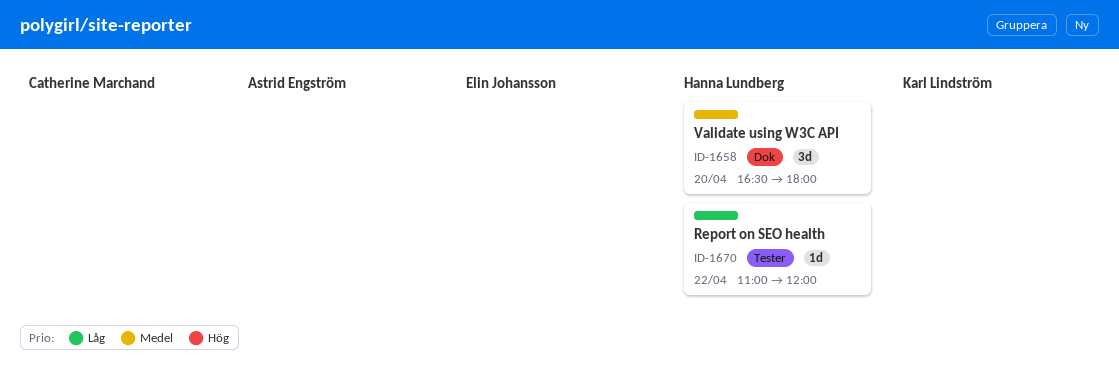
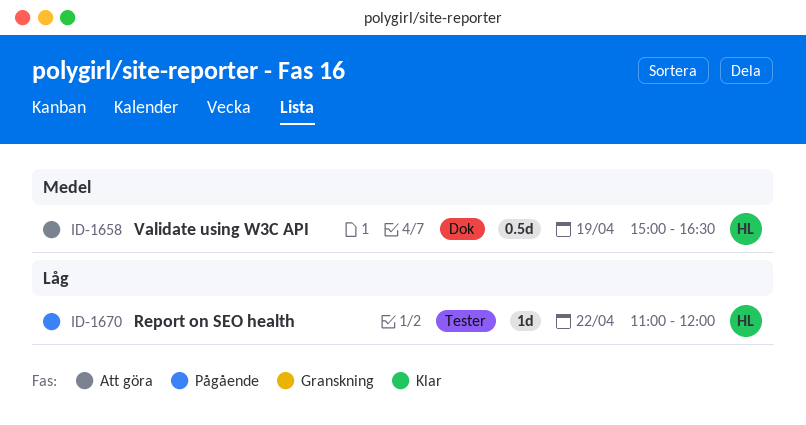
ID-1658, estimate: 3d -> 0.5d
ID-1658, day: Apr 20 -> Apr 19
ID-1658, begins: 16:30 -> 15:00
ID-1658, ends: 18:00 -> 16:30

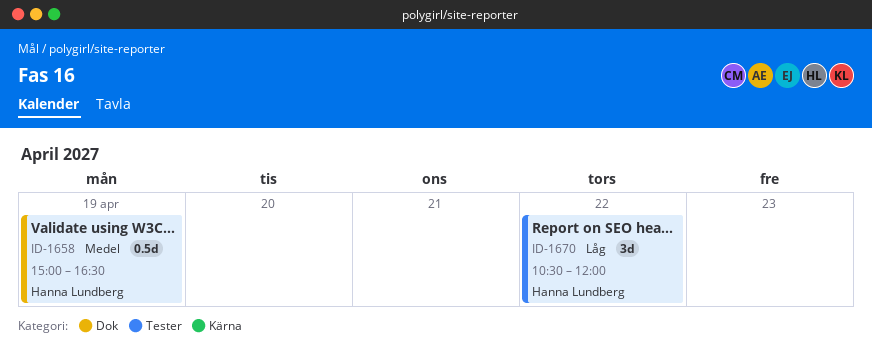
ID-1670, estimate: 1d -> 3d
ID-1670, begins: 11:00 -> 10:30

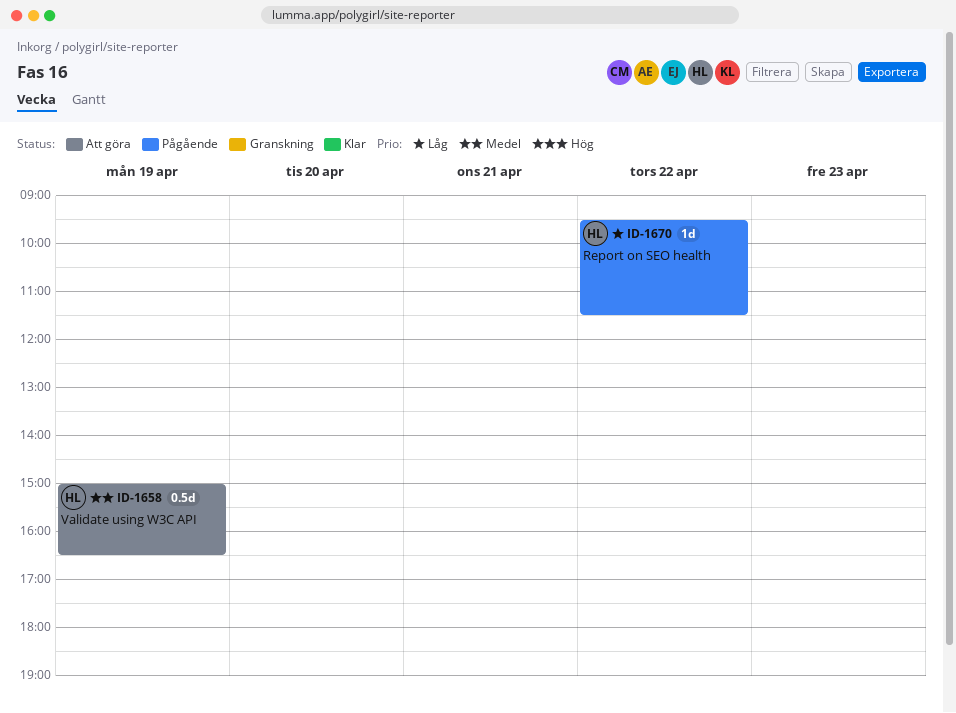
ID-1670, estimate: 3d -> 1d
ID-1670, begins: 10:30 -> 09:30
ID-1670, ends: 12:00 -> 11:30

